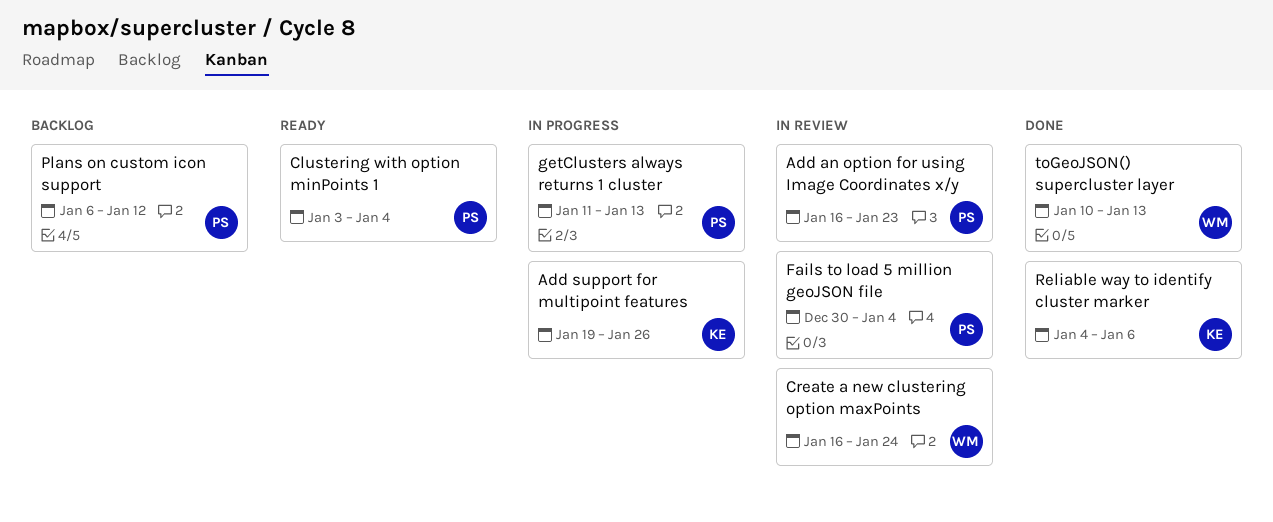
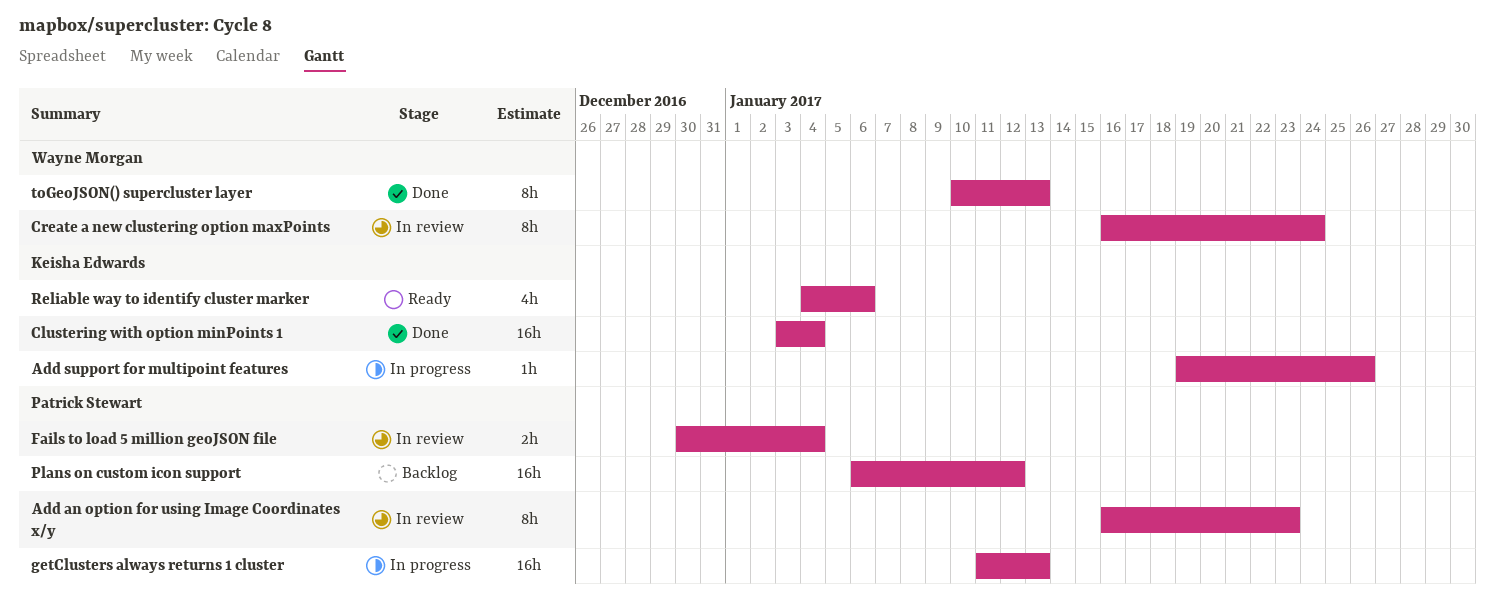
Clustering with option minPoints 1, status: Ready -> Done
Clustering with option minPoints 1, owner: Patrick Stewart -> Keisha Edwards
Reliable way to identify cluster marker, status: Done -> Ready

